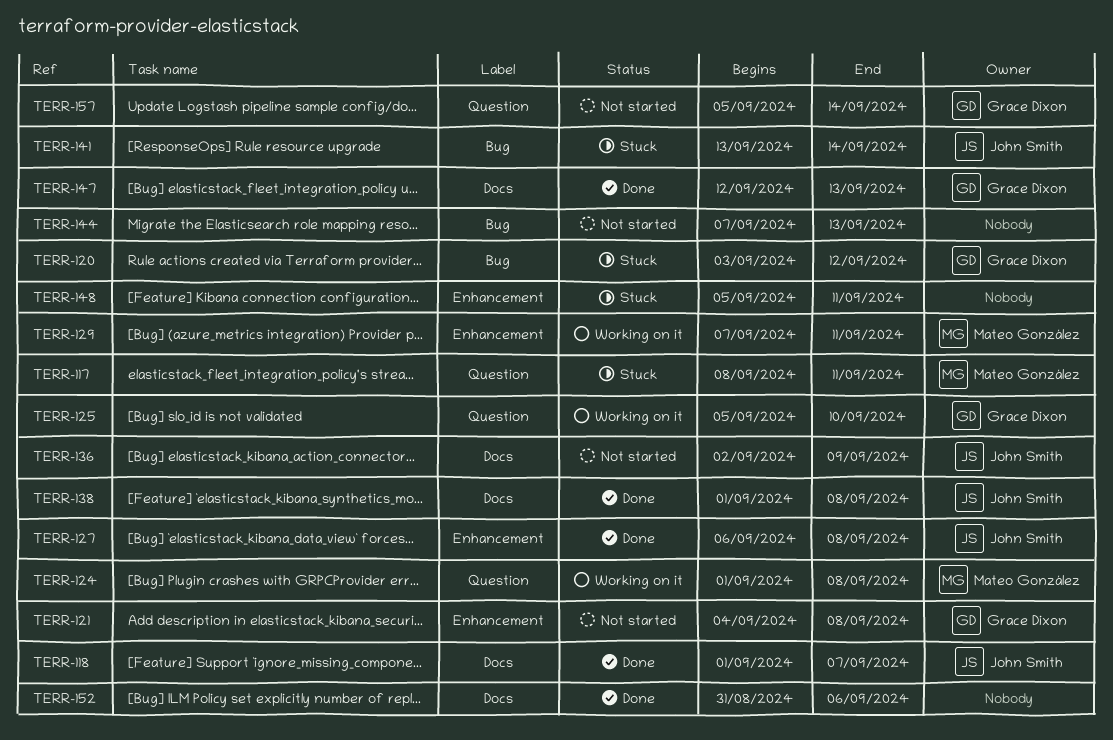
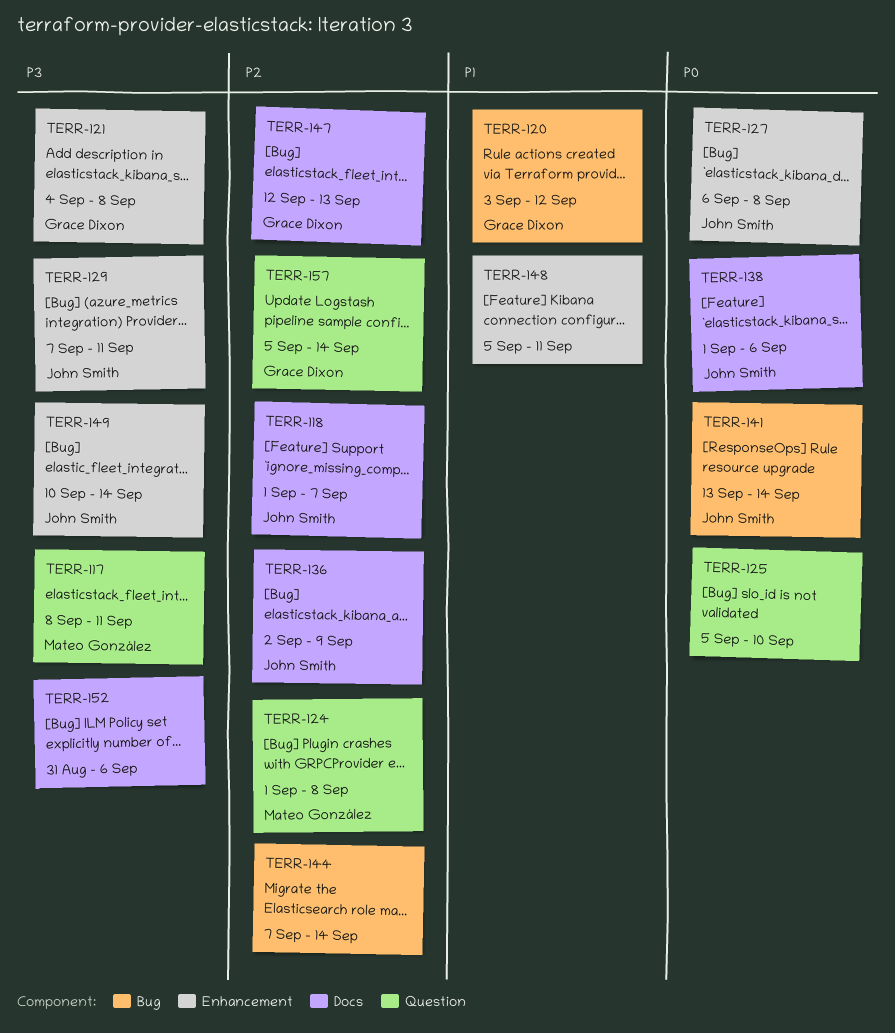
TERR-125, owner: Grace Dixon -> none
TERR-129, owner: Mateo González -> John Smith
TERR-138, due: Sep 8 -> Sep 6
TERR-144, due: Sep 13 -> Sep 14
TERR-149: none -> present

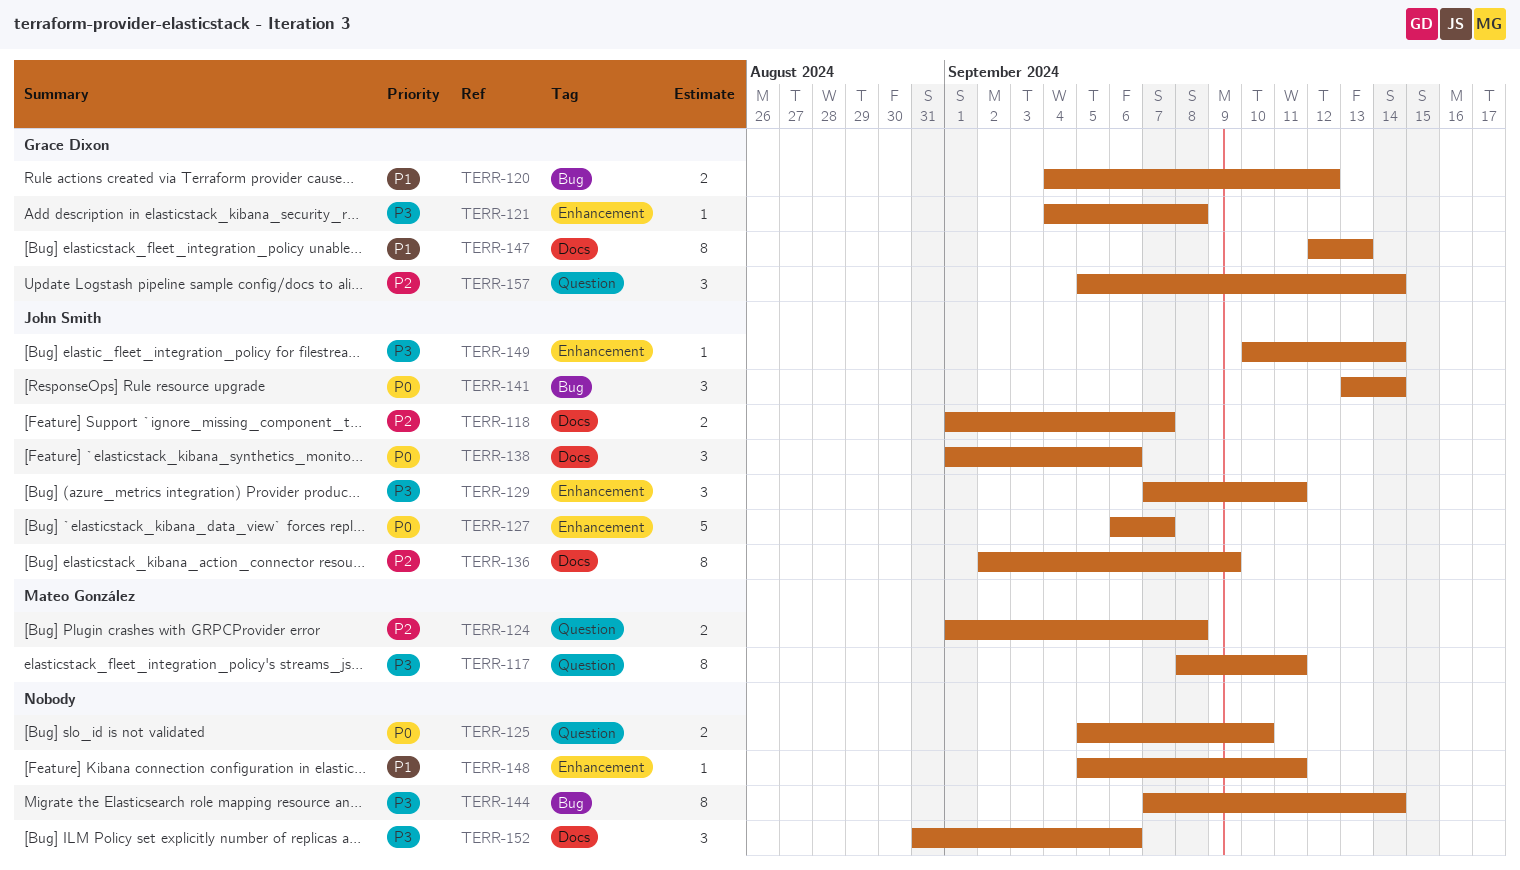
TERR-120, start: Sep 3 -> Sep 4
TERR-127, due: Sep 8 -> Sep 7
TERR-144, priority: P2 -> P3
TERR-147, priority: P2 -> P1

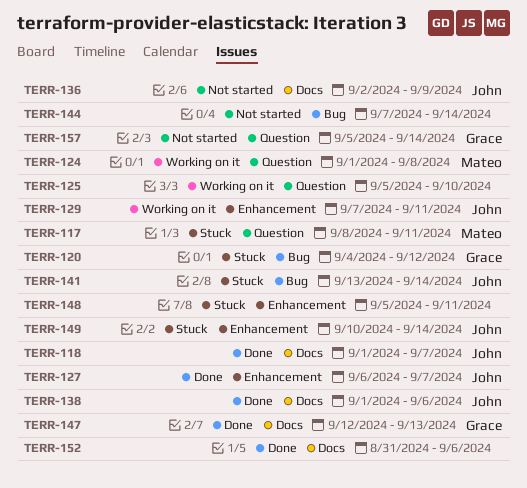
TERR-121: present -> none

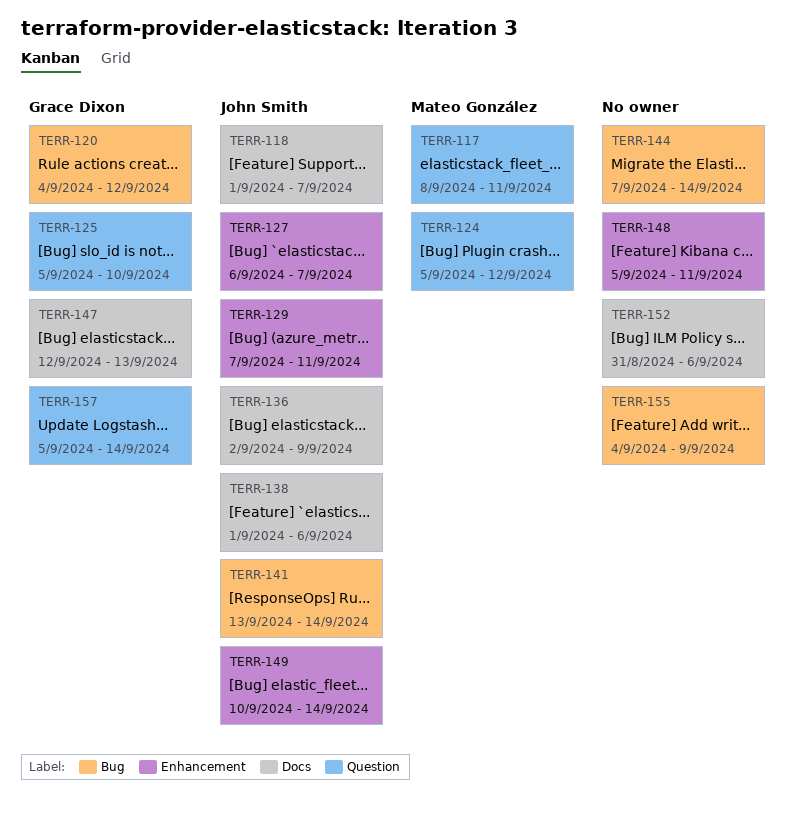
TERR-124, start: Sep 1 -> Sep 5
TERR-124, due: Sep 8 -> Sep 12
TERR-125, owner: none -> Grace Dixon
TERR-155: none -> present

